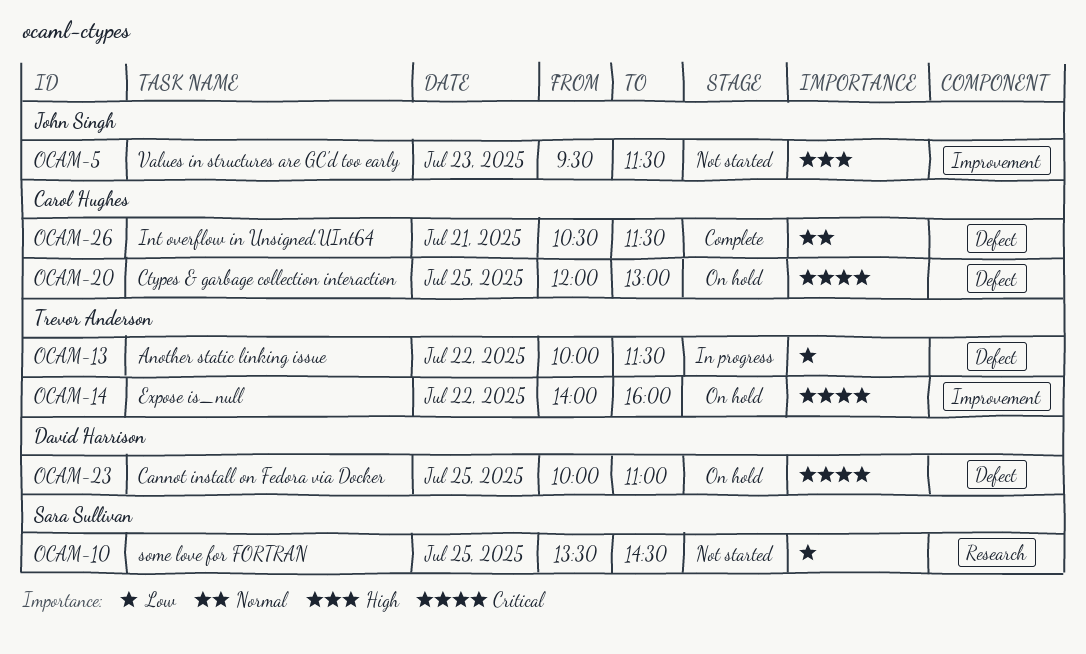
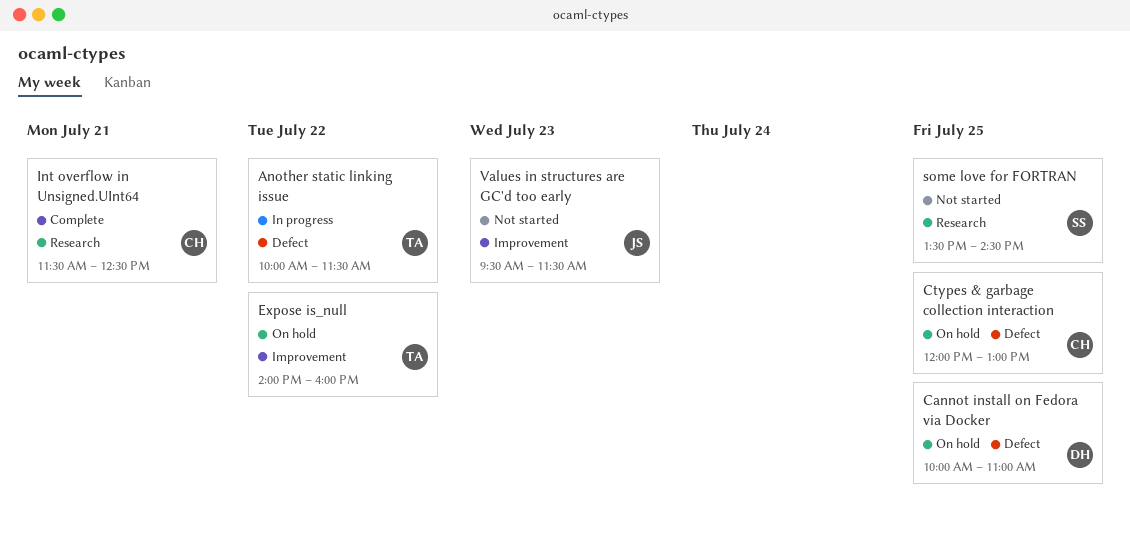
Int overflow in Unsigned.UInt64, label: Defect -> Research
Int overflow in Unsigned.UInt64, begins: 10:30 -> 11:30
Int overflow in Unsigned.UInt64, ends: 11:30 -> 12:30

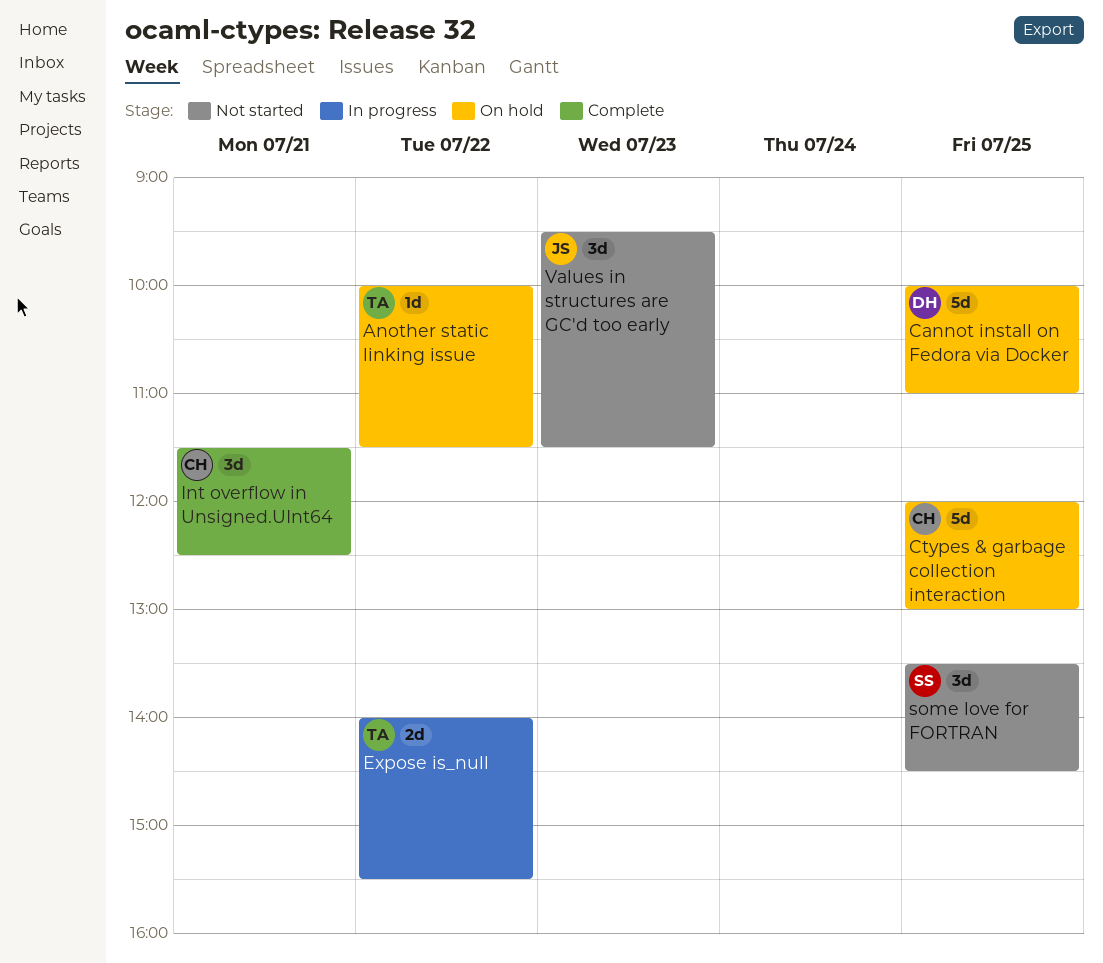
Another static linking issue, status: In progress -> On hold
Expose is_null, status: On hold -> In progress
Expose is_null, ends: 16:00 -> 15:30

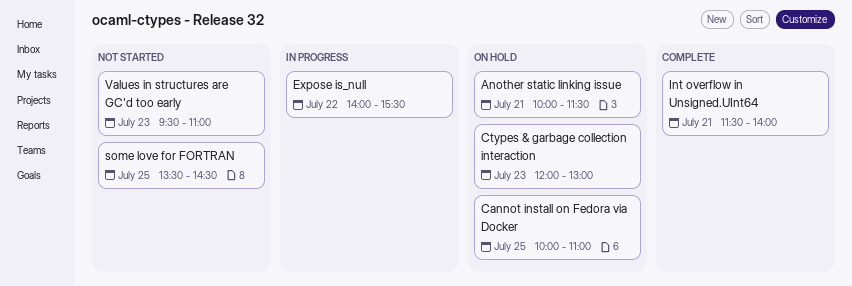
Another static linking issue, day: Jul 22 -> Jul 21
Ctypes & garbage collection interaction, day: Jul 25 -> Jul 23
Int overflow in Unsigned.UInt64, ends: 12:30 -> 14:00
Values in structures are GC'd too early, ends: 11:30 -> 11:00

